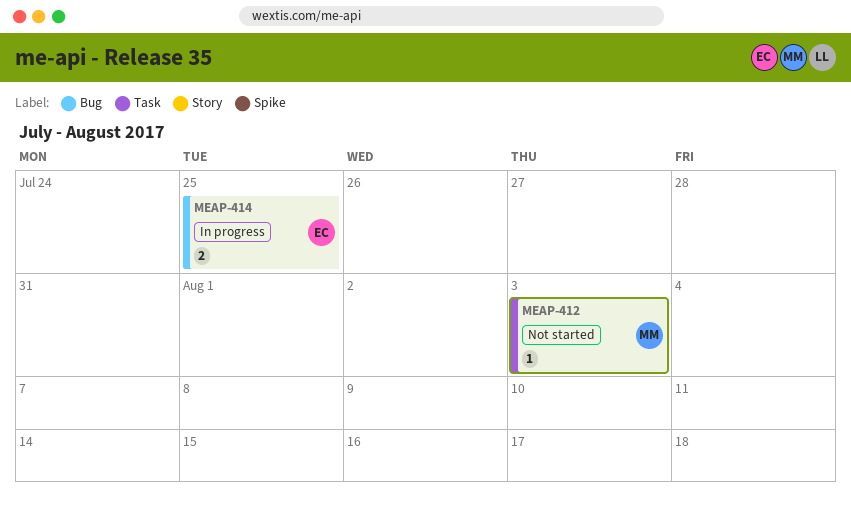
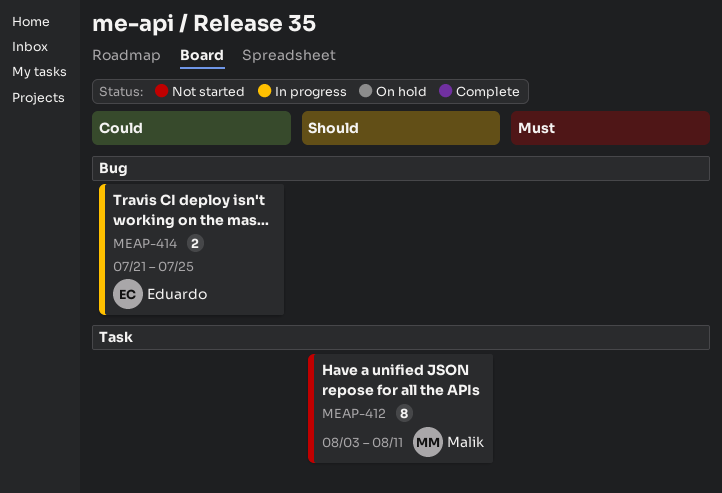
MEAP-412, estimate: 1 -> 8
MEAP-412, due: Aug 3 -> Aug 11

